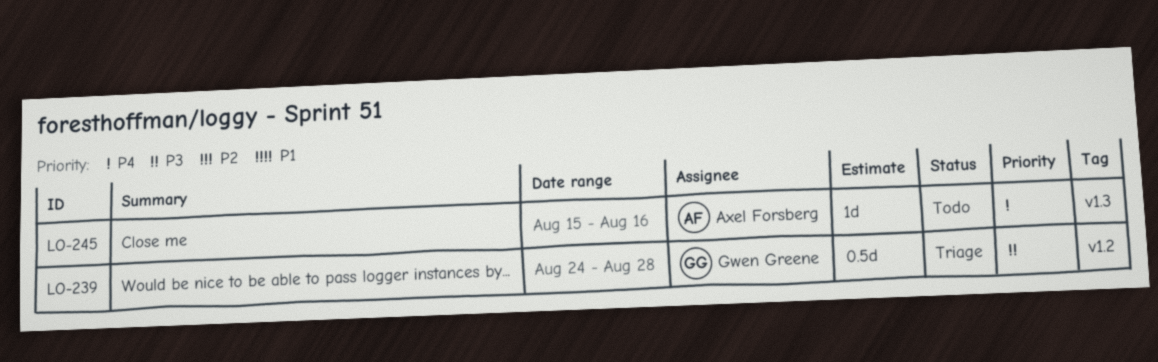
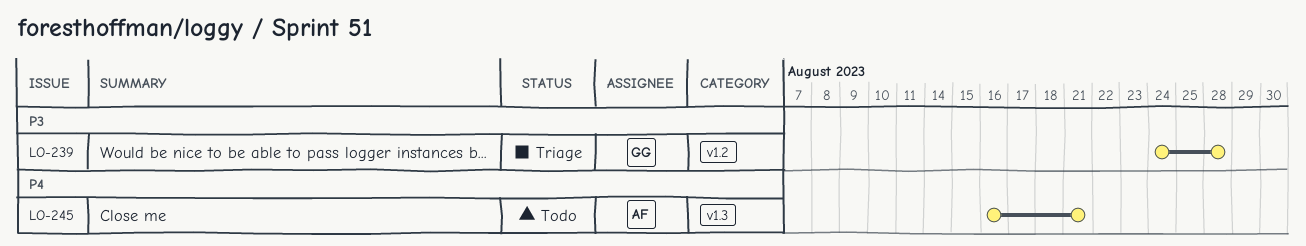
LO-245, start: Aug 15 -> Aug 16
LO-245, due: Aug 16 -> Aug 21

